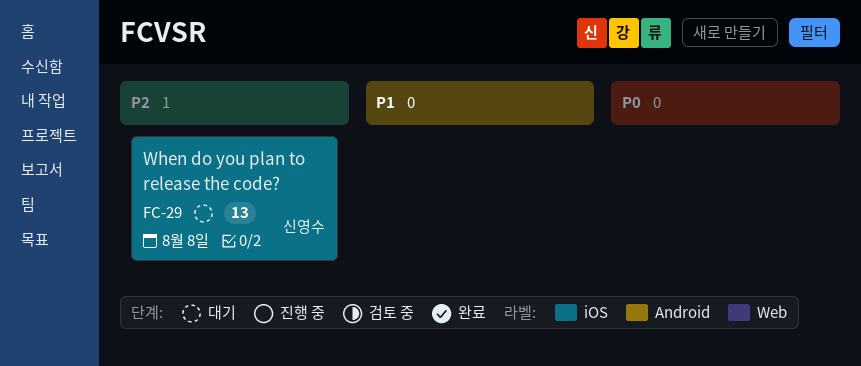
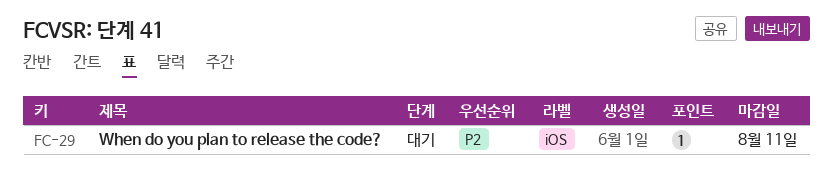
FC-29, estimate: 13 -> 1
FC-29, due: Aug 8 -> Aug 11

